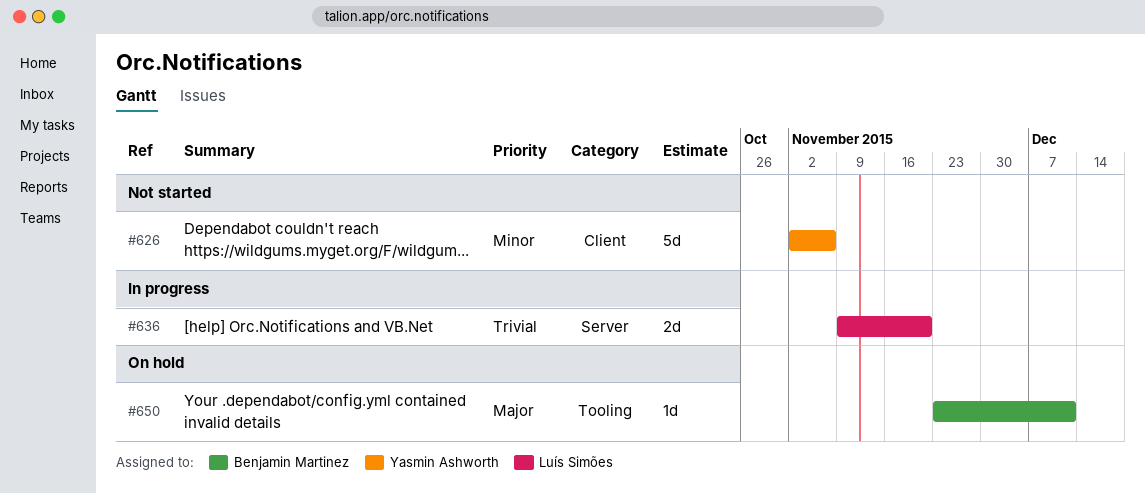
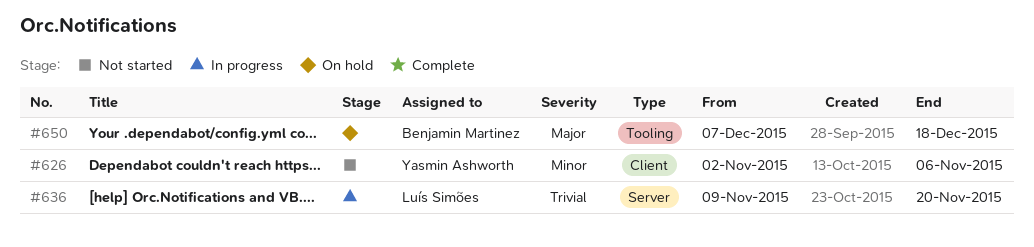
#650, start: Nov 23 -> Dec 7
#650, due: Dec 11 -> Dec 18

